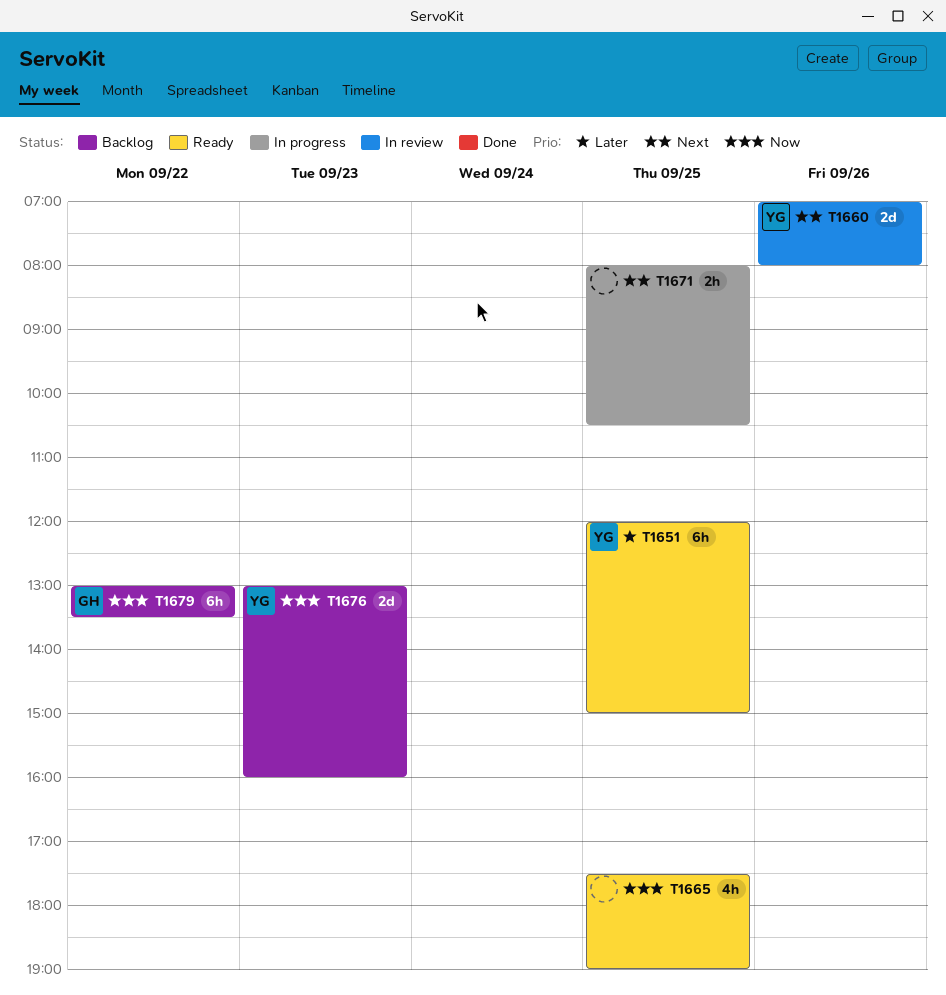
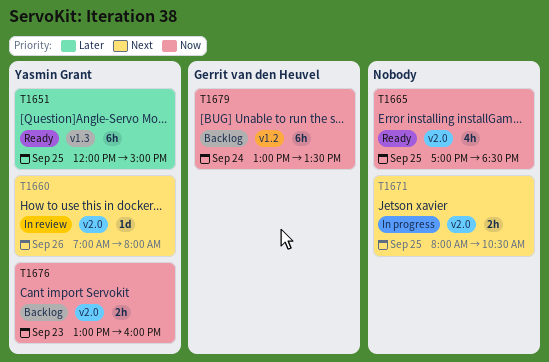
T1660, estimate: 2d -> 1d
T1665, begins: 17:30 -> 17:00
T1665, ends: 19:00 -> 18:30
T1676, estimate: 2d -> 2h
T1679, day: Sep 22 -> Sep 24

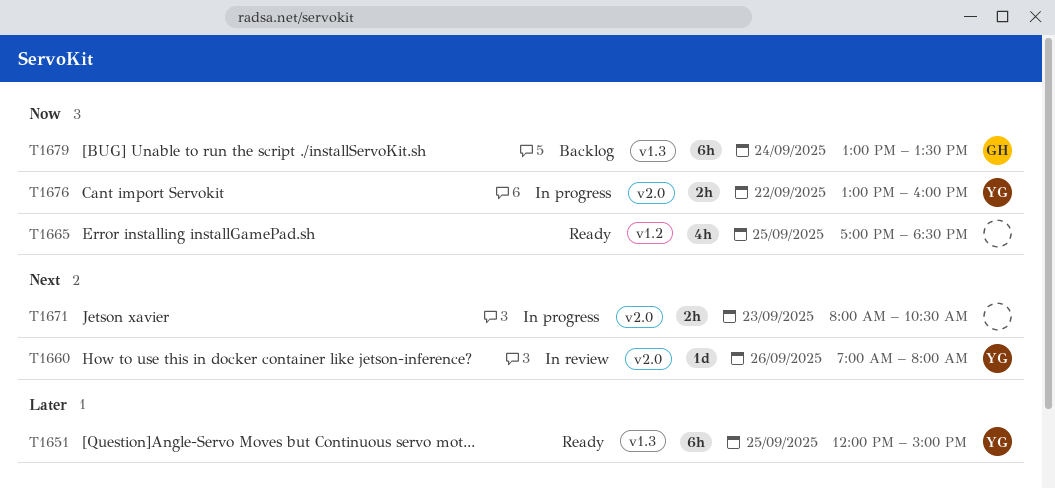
T1665, label: v2.0 -> v1.2
T1671, day: Sep 25 -> Sep 23
T1676, status: Backlog -> In progress
T1676, day: Sep 23 -> Sep 22
T1679, label: v1.2 -> v1.3

